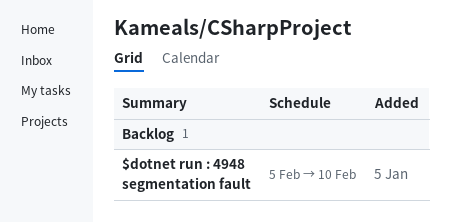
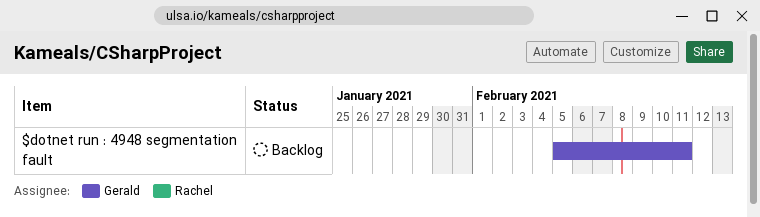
$dotnet run : 4948 segmentation fault, due: Feb 10 -> Feb 11

